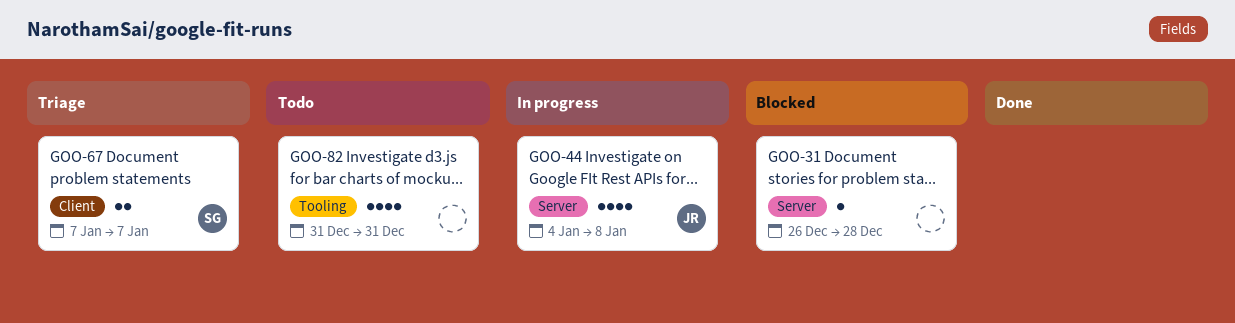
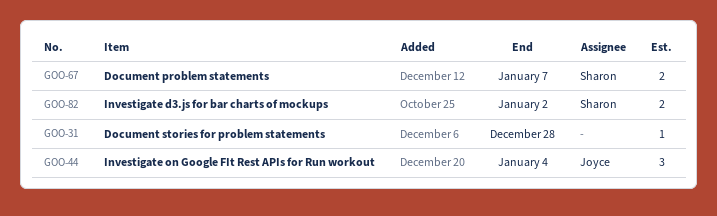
GOO-44, estimate: 4 -> 3
GOO-44, due: Jan 8 -> Jan 4
GOO-82, owner: none -> Sharon
GOO-82, estimate: 4 -> 2
GOO-82, due: Dec 31 -> Jan 2

